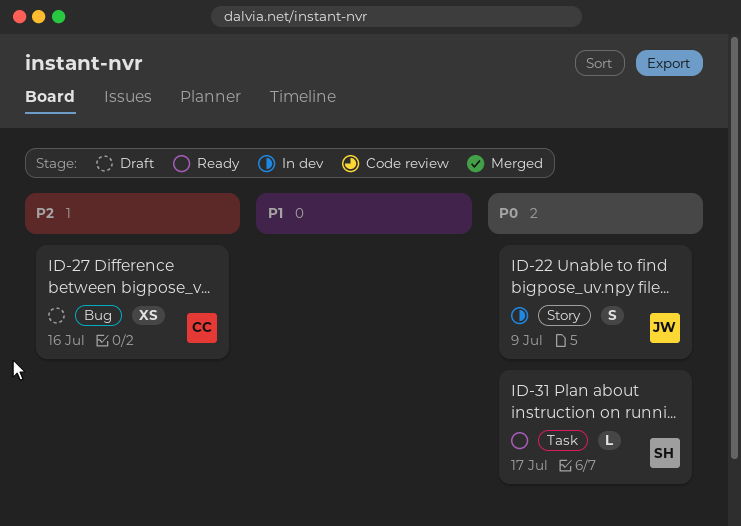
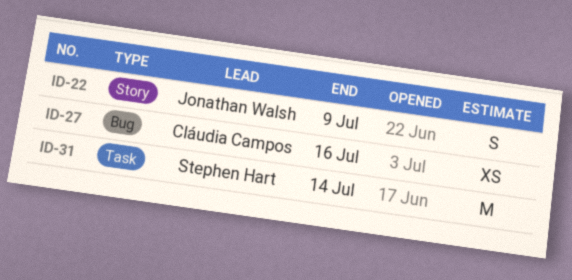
ID-31, estimate: L -> M
ID-31, due: Jul 17 -> Jul 14

